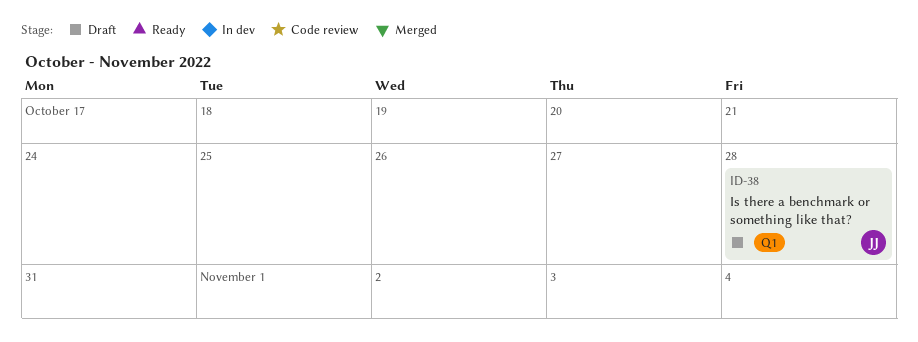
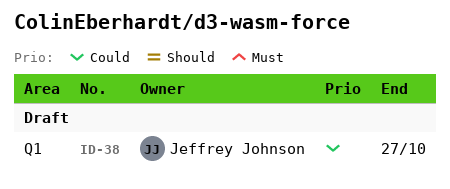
ID-38, due: Oct 28 -> Oct 27

